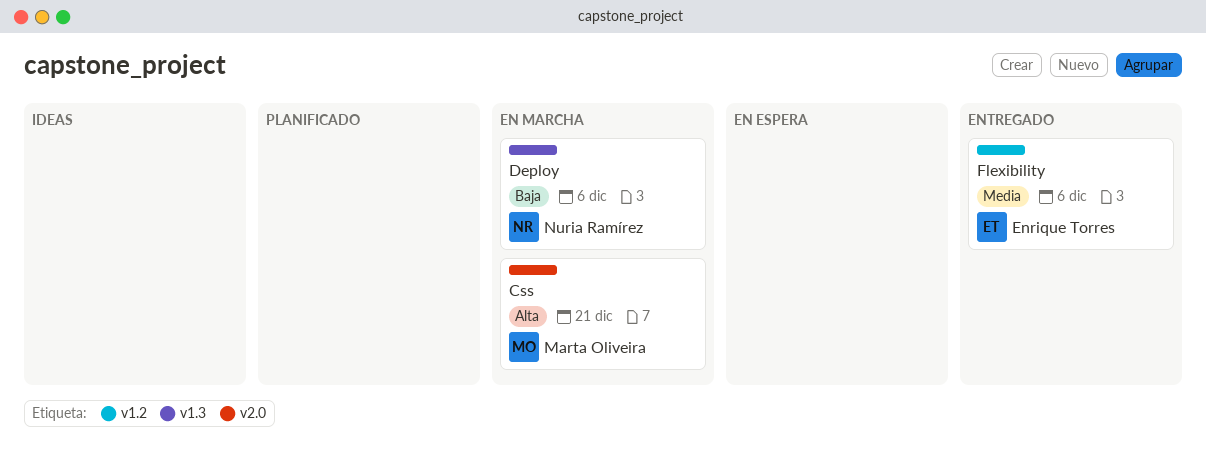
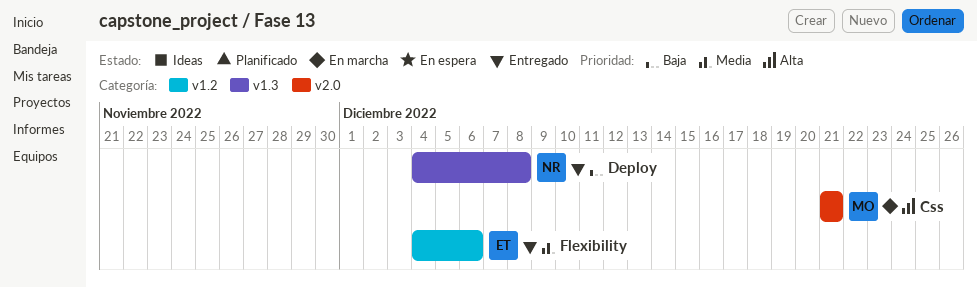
Deploy, status: En marcha -> Entregado
Deploy, due: Dec 6 -> Dec 8

